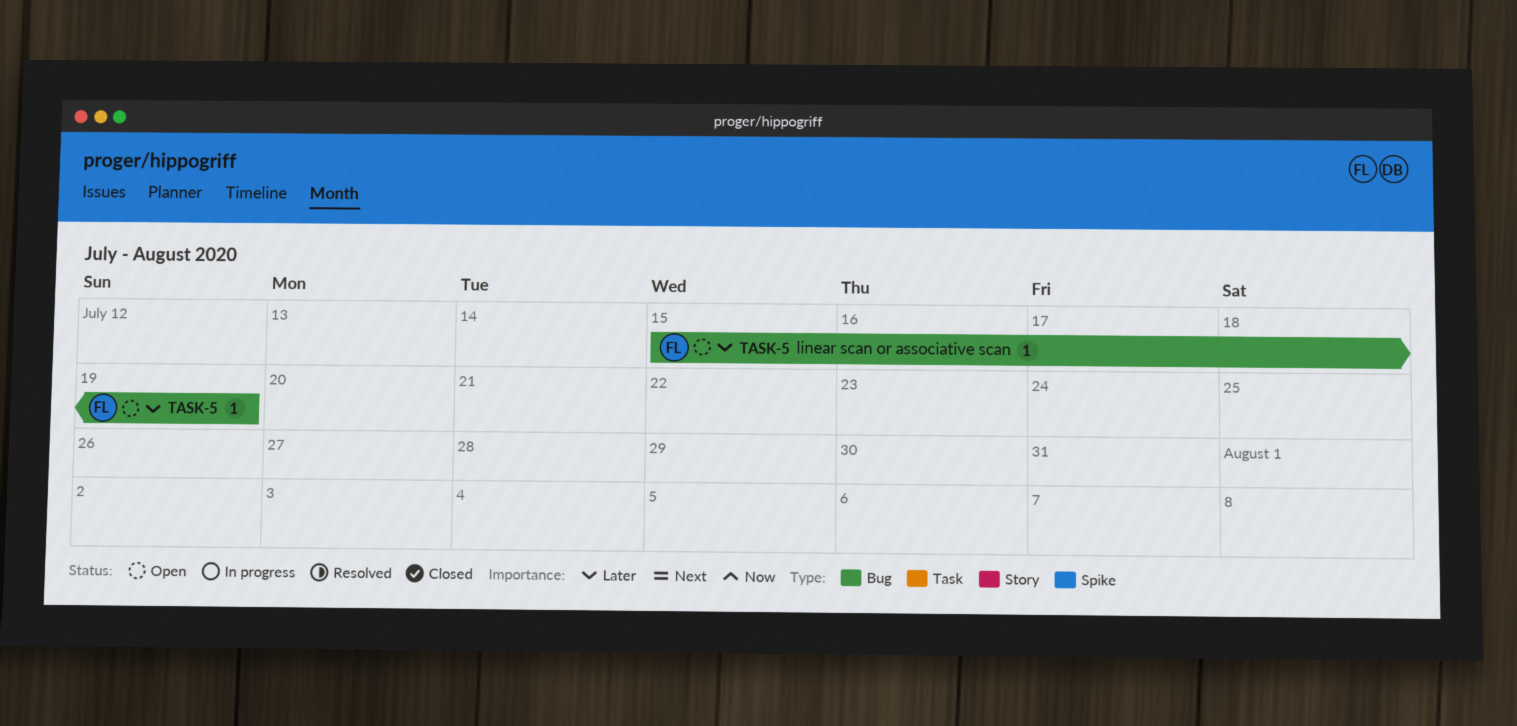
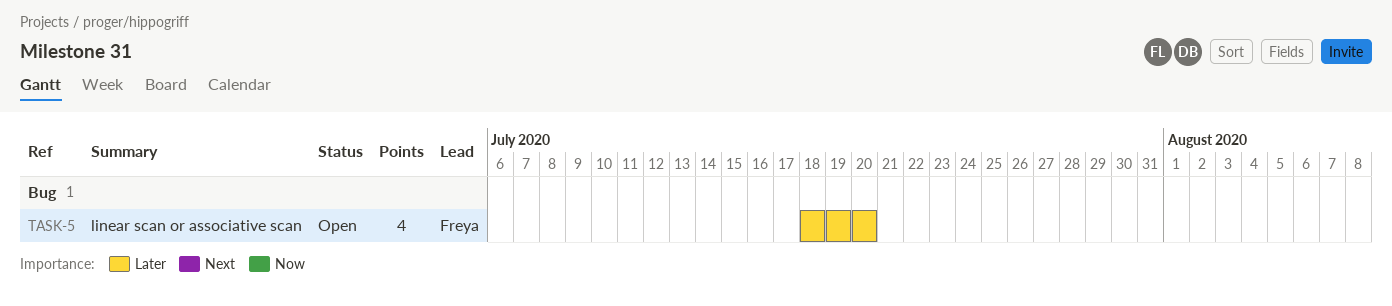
TASK-5, estimate: 1 -> 4
TASK-5, start: Jul 15 -> Jul 18
TASK-5, due: Jul 19 -> Jul 20

